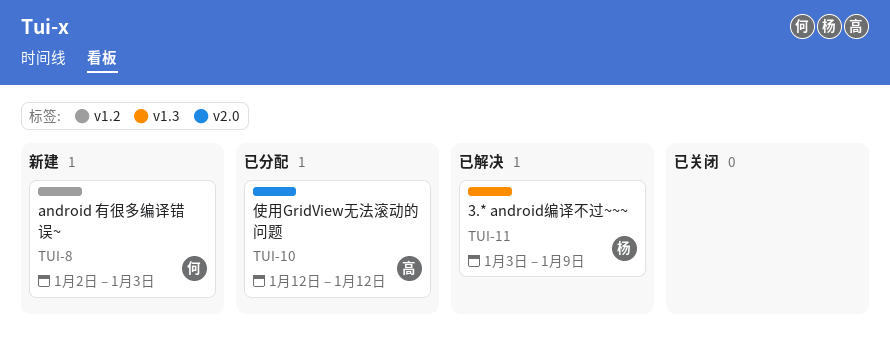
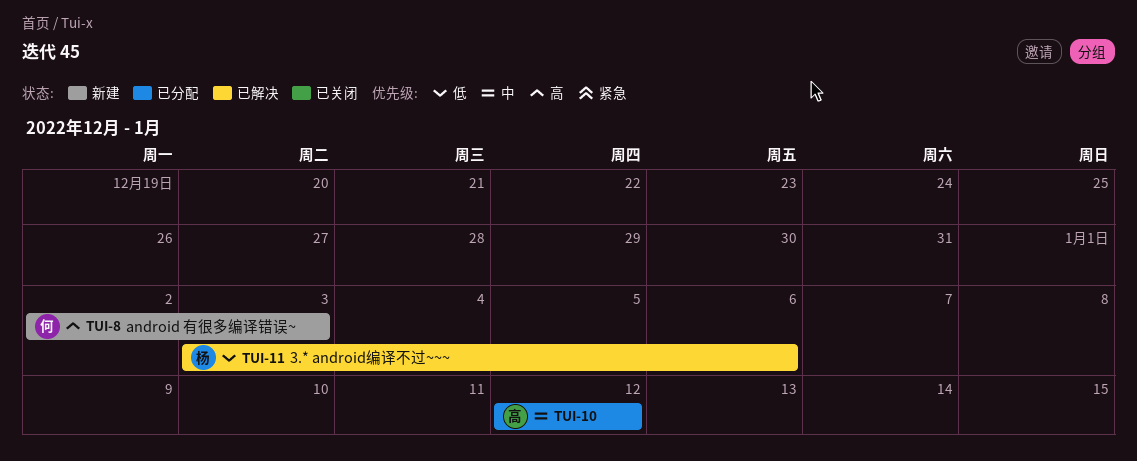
TUI-11, due: Jan 9 -> Jan 6

